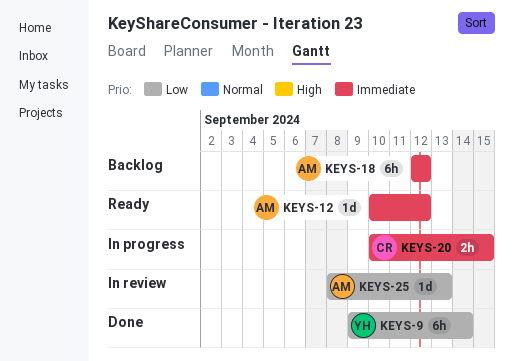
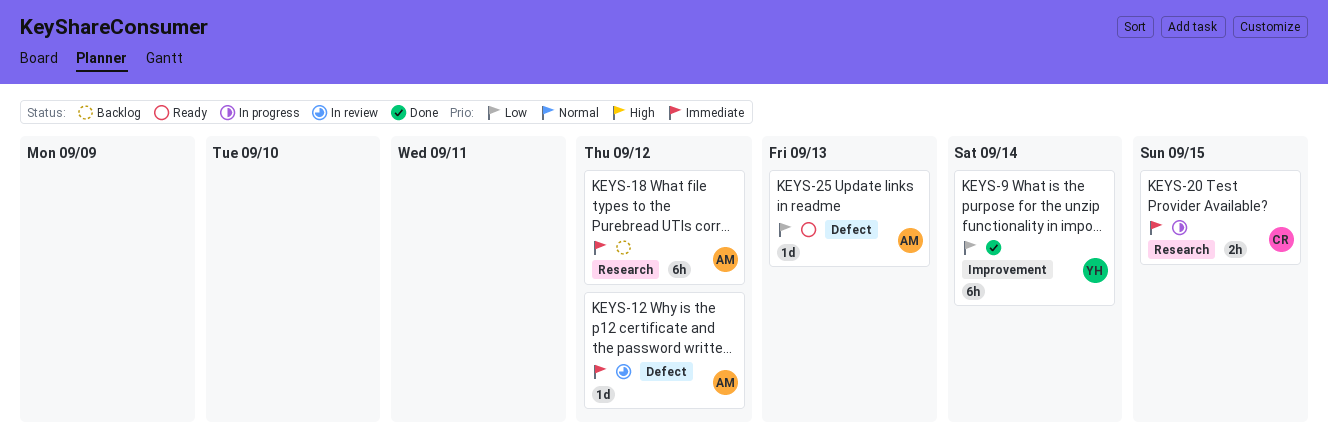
KEYS-12, status: Ready -> In review
KEYS-25, status: In review -> Ready

